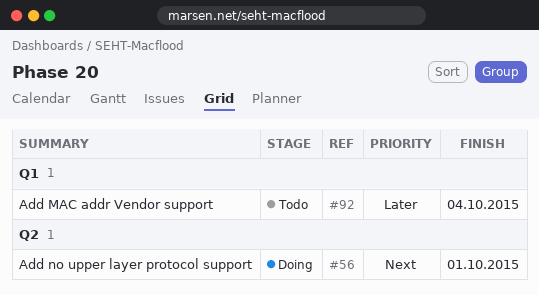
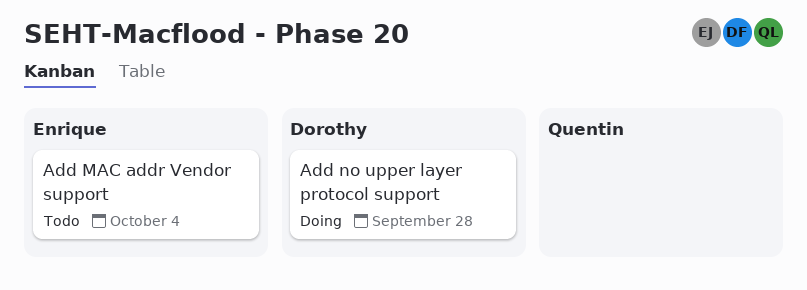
Add no upper layer protocol support, due: Oct 1 -> Sep 28

